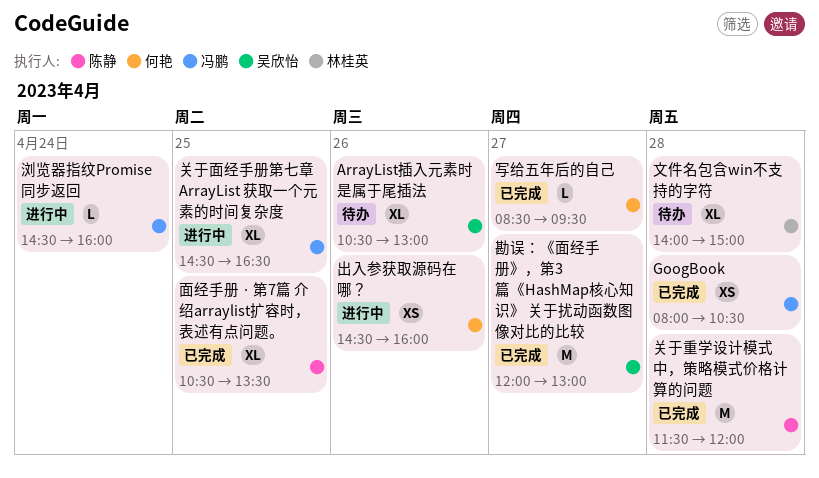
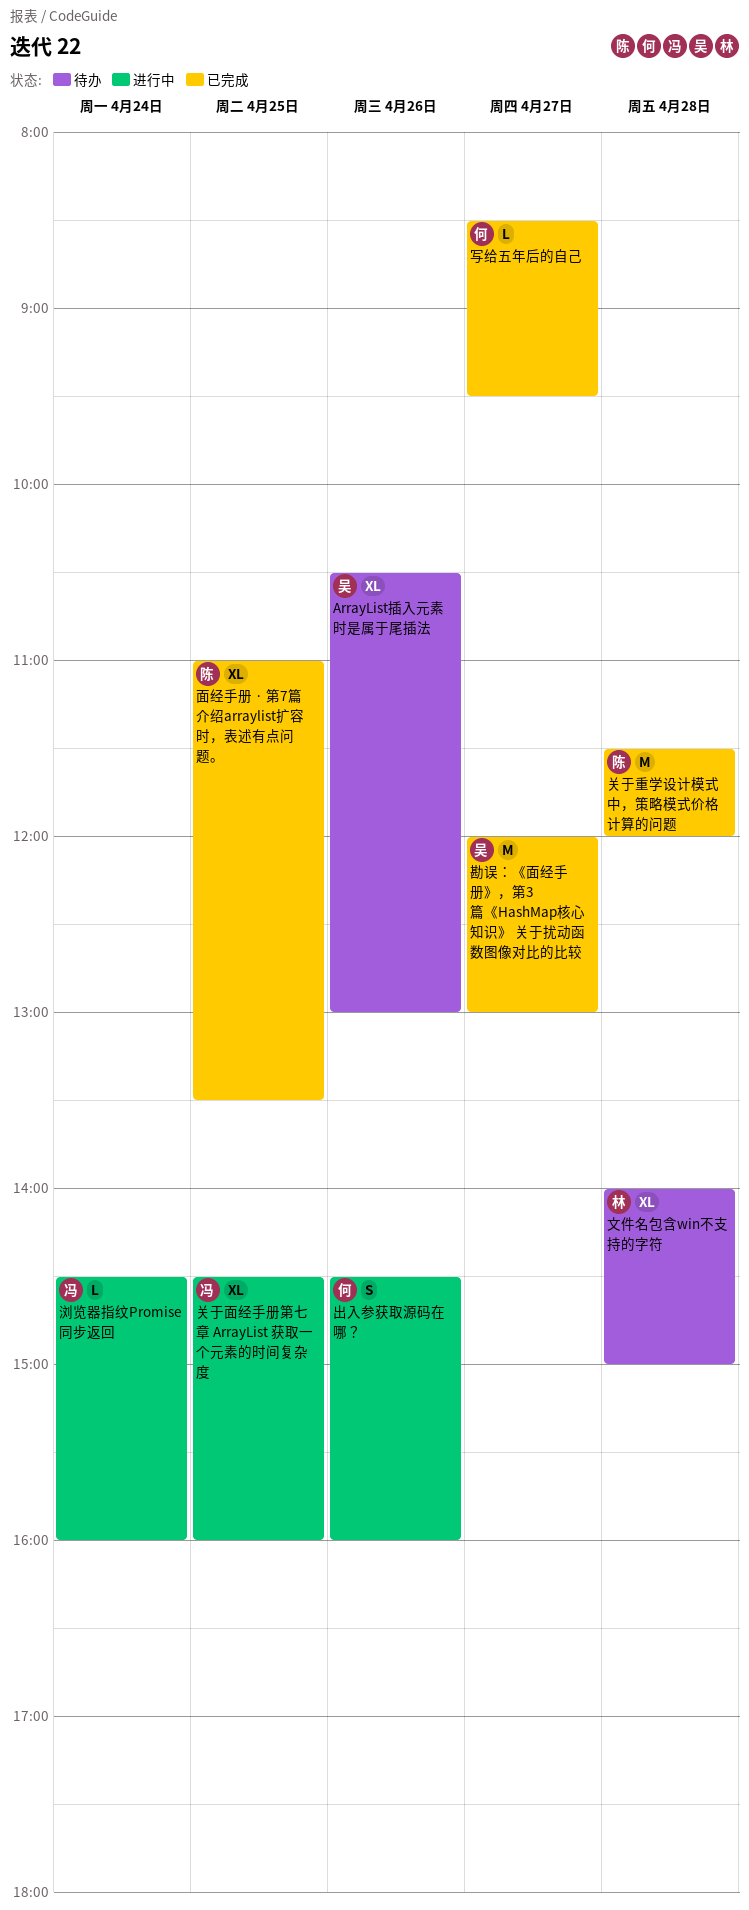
GoogBook: present -> none
关于面经手册第七章 ArrayList 获取一个元素的时间复杂度, ends: 16:30 -> 16:00
出入参获取源码在哪？, estimate: XS -> S
面经手册 · 第7篇 介绍arraylist扩容时，表述有点问题。, begins: 10:30 -> 11:00

